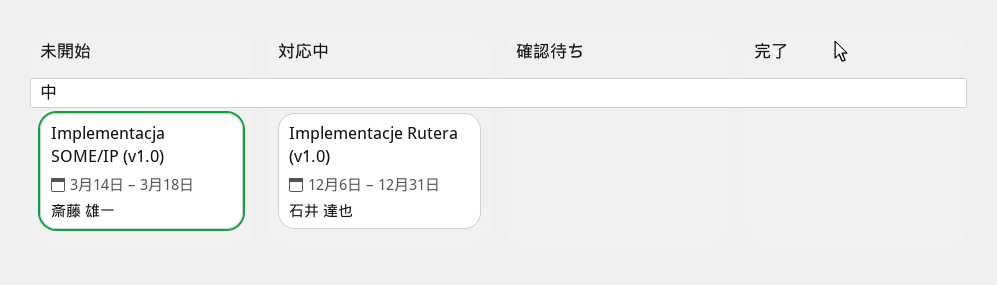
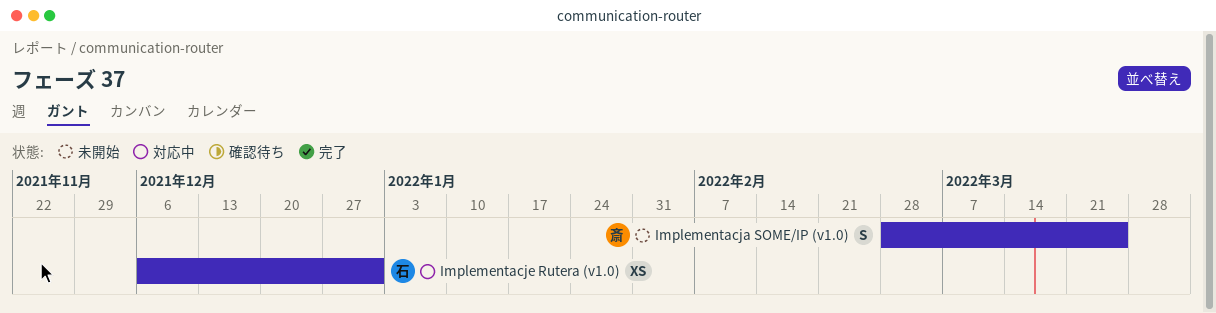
Implementacja SOME/IP (v1.0), start: Mar 14 -> Feb 28
Implementacja SOME/IP (v1.0), due: Mar 18 -> Mar 25

